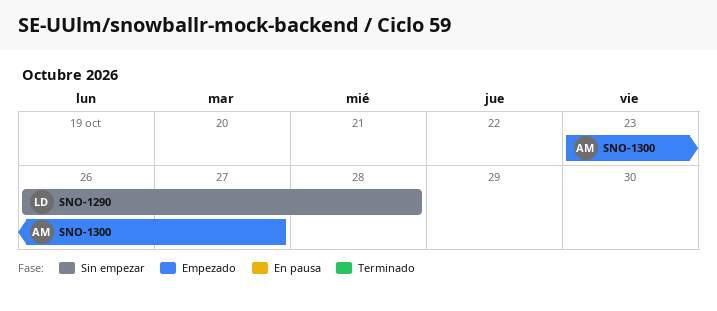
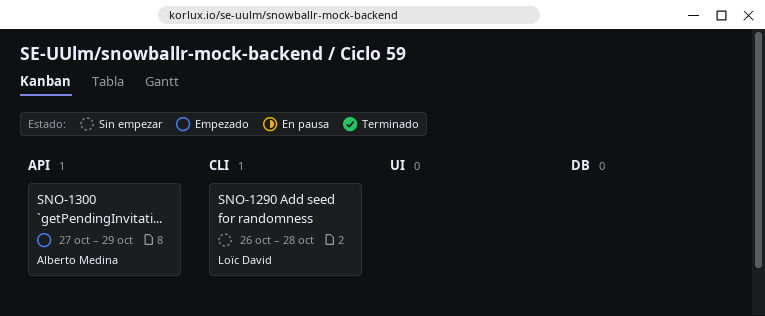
SNO-1300, start: Oct 23 -> Oct 27
SNO-1300, due: Oct 27 -> Oct 29

